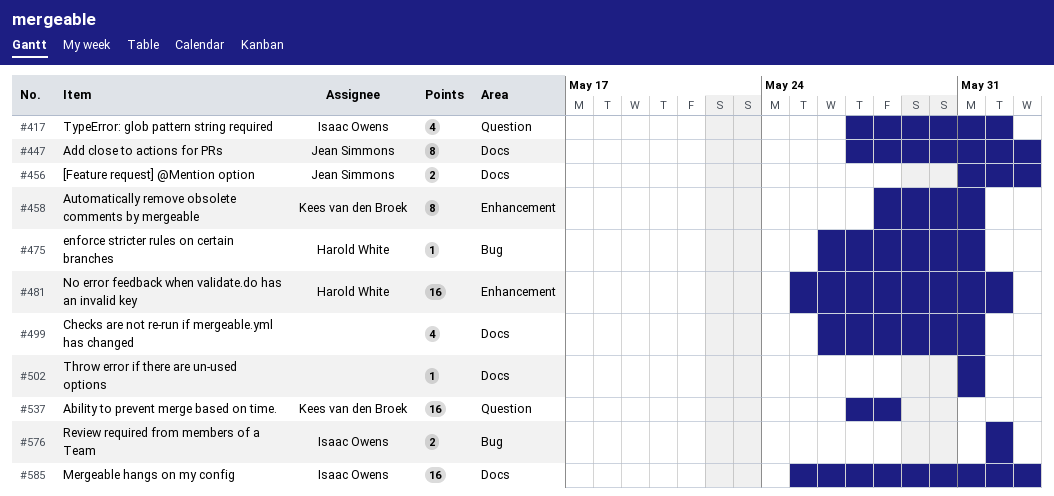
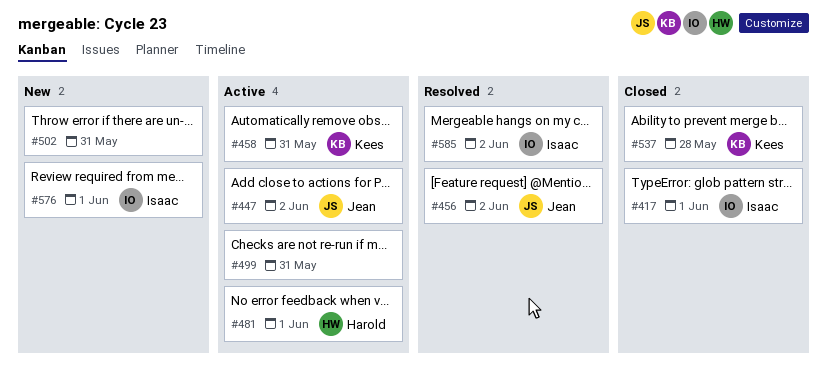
#475: present -> none

